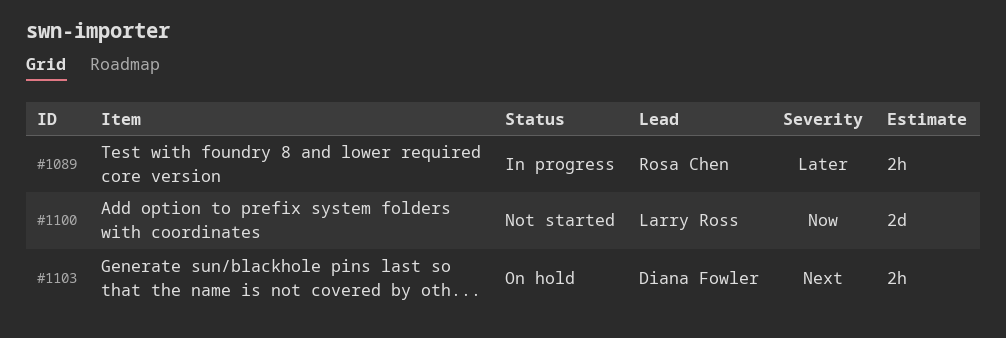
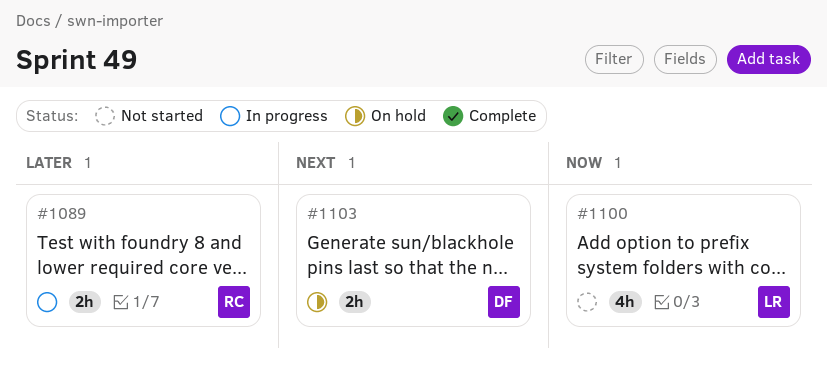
#1100, estimate: 2d -> 4h

